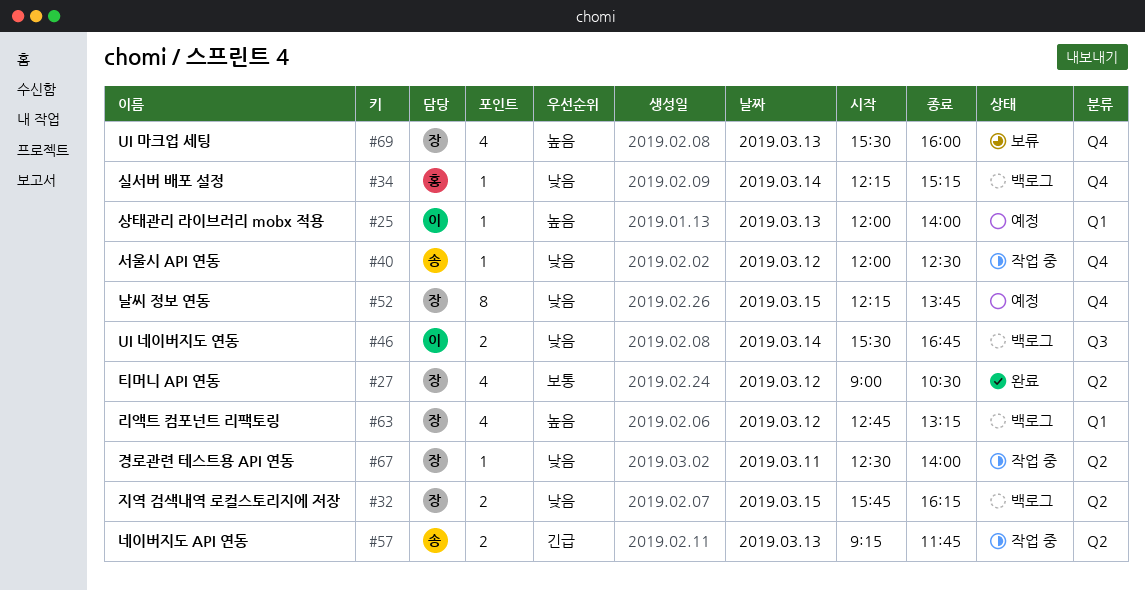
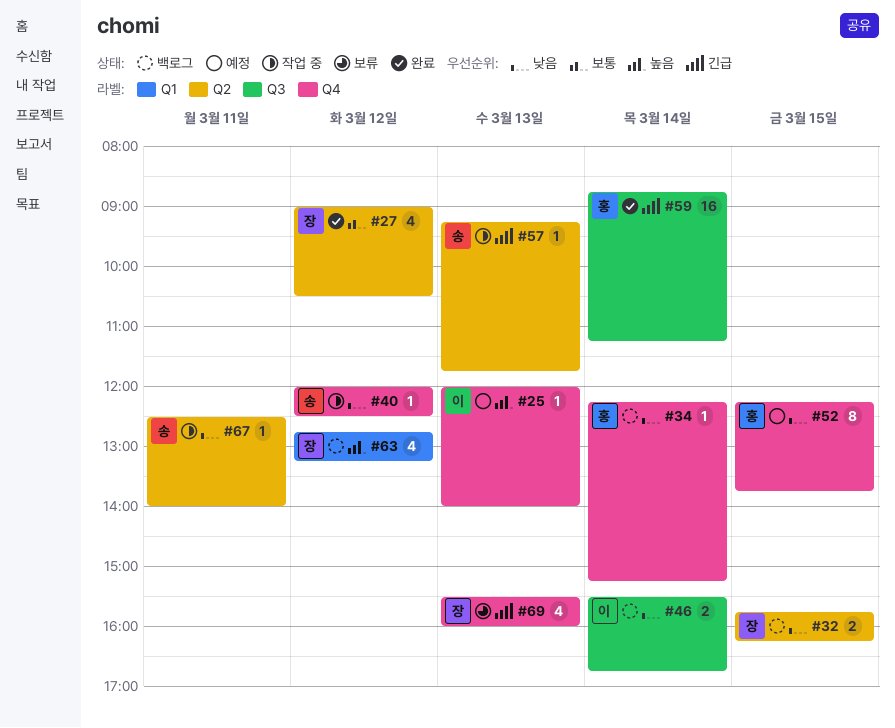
#25, label: Q1 -> Q4
#52, owner: 장 -> 홍
#57, estimate: 2 -> 1
#59: none -> present
#67, owner: 장 -> 송
#69, priority: 높음 -> 긴급

